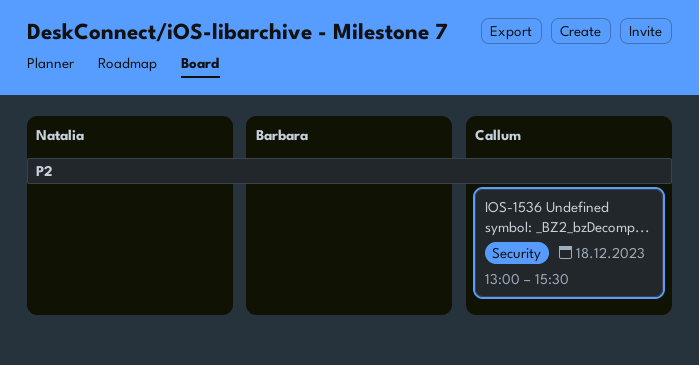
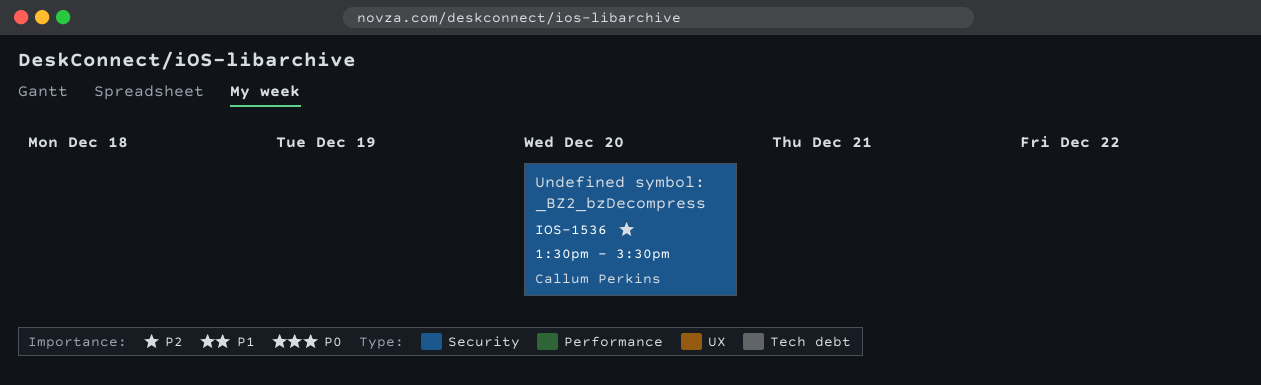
IOS-1536, day: Dec 18 -> Dec 20
IOS-1536, begins: 13:00 -> 13:30

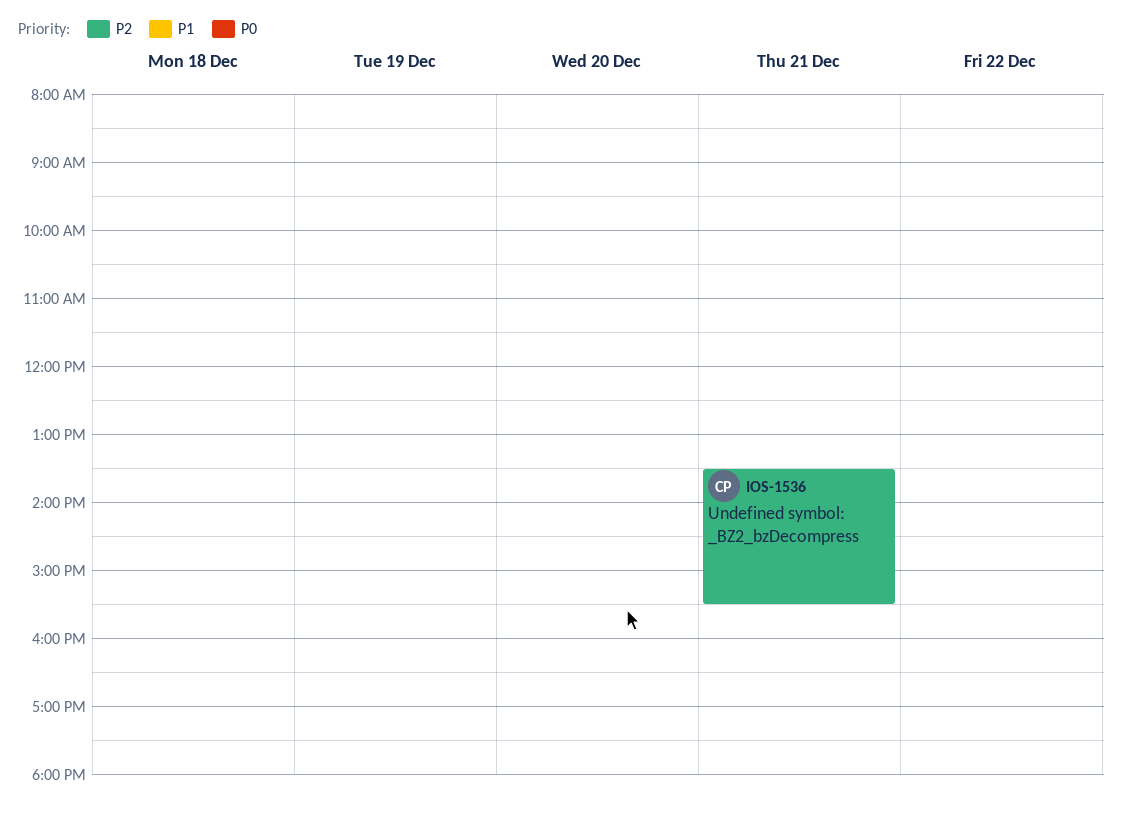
IOS-1536, day: Dec 20 -> Dec 21

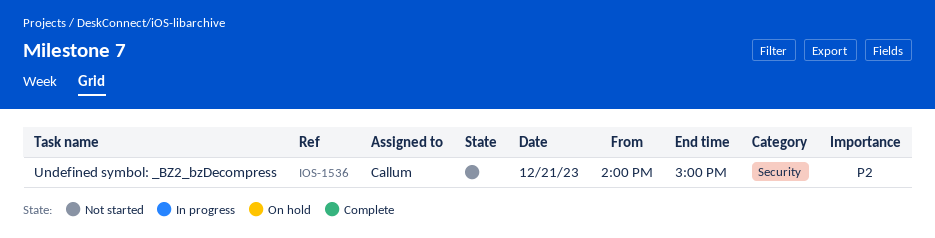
IOS-1536, begins: 13:30 -> 14:00
IOS-1536, ends: 15:30 -> 15:00

